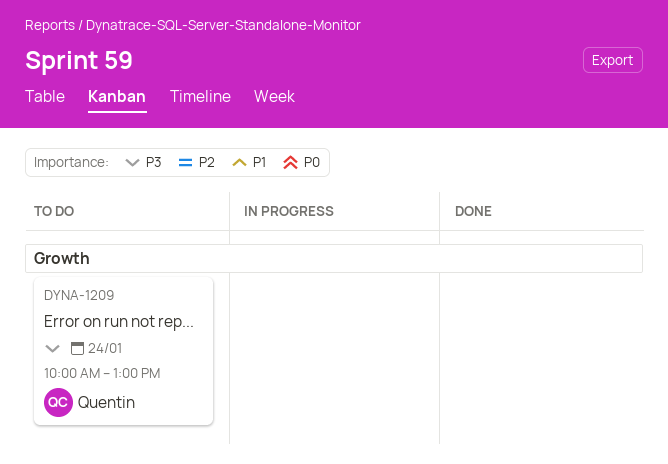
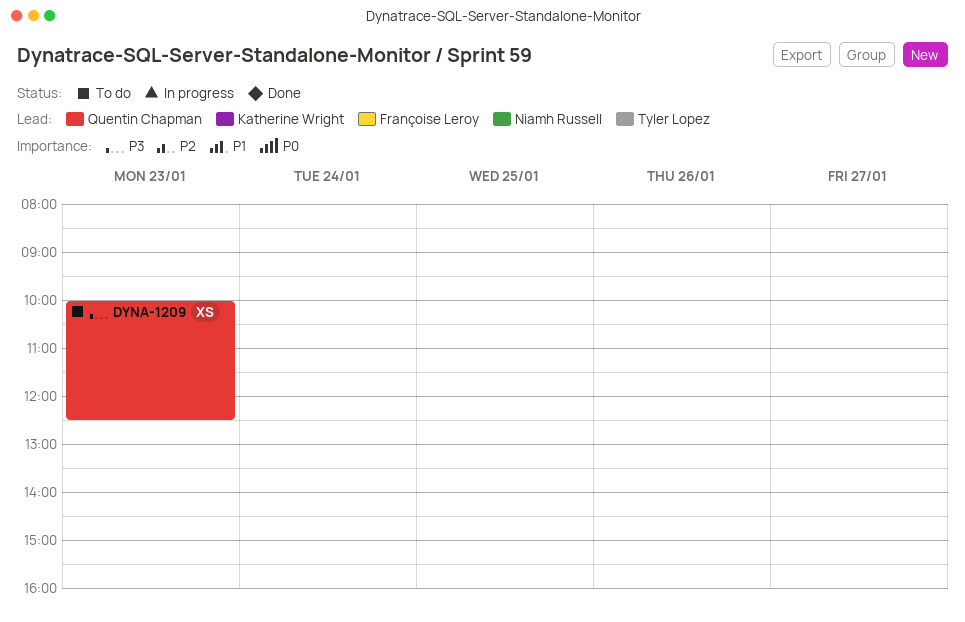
DYNA-1209, day: Jan 24 -> Jan 23
DYNA-1209, ends: 13:00 -> 12:30

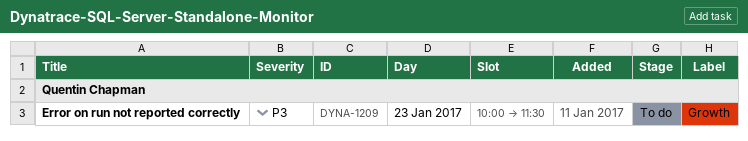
DYNA-1209, ends: 12:30 -> 11:30

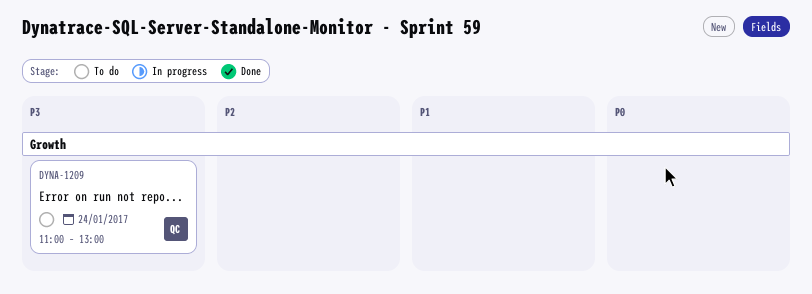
DYNA-1209, day: Jan 23 -> Jan 24
DYNA-1209, begins: 10:00 -> 11:00
DYNA-1209, ends: 11:30 -> 13:00

